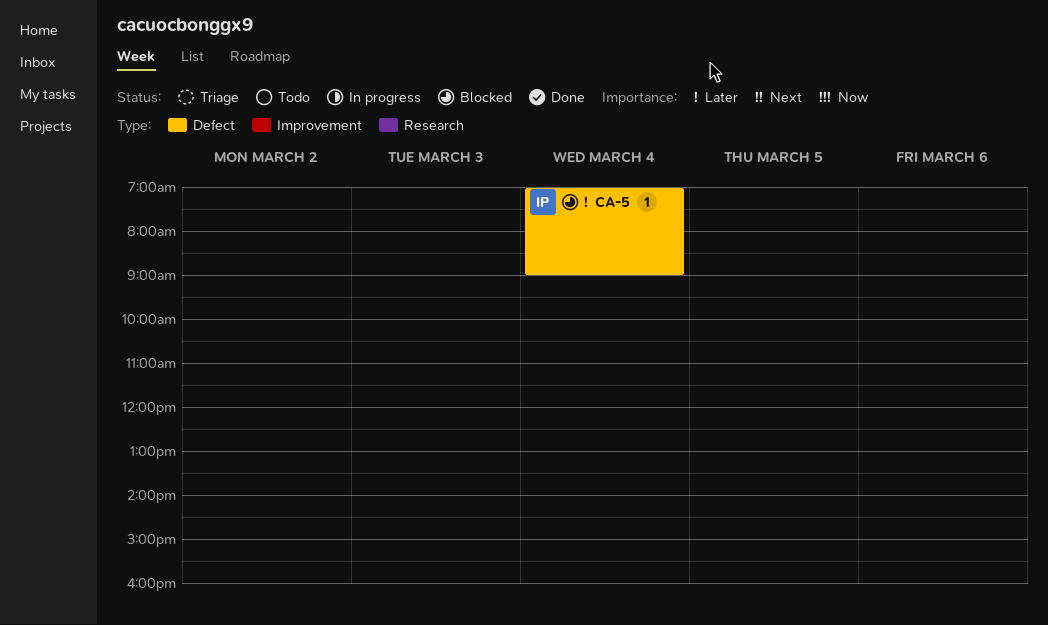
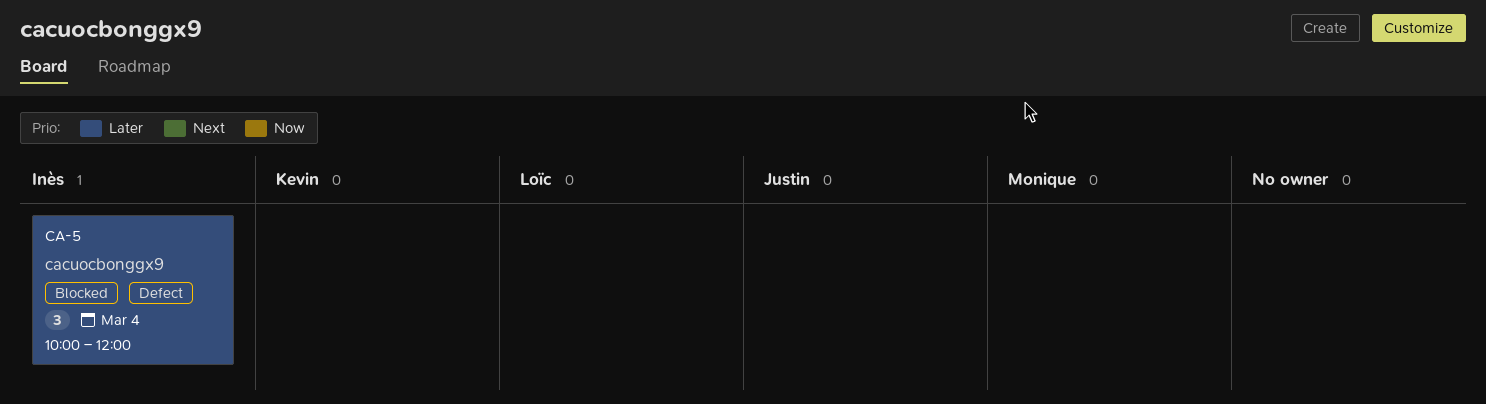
CA-5, estimate: 1 -> 3
CA-5, begins: 07:00 -> 10:00
CA-5, ends: 09:00 -> 12:00

